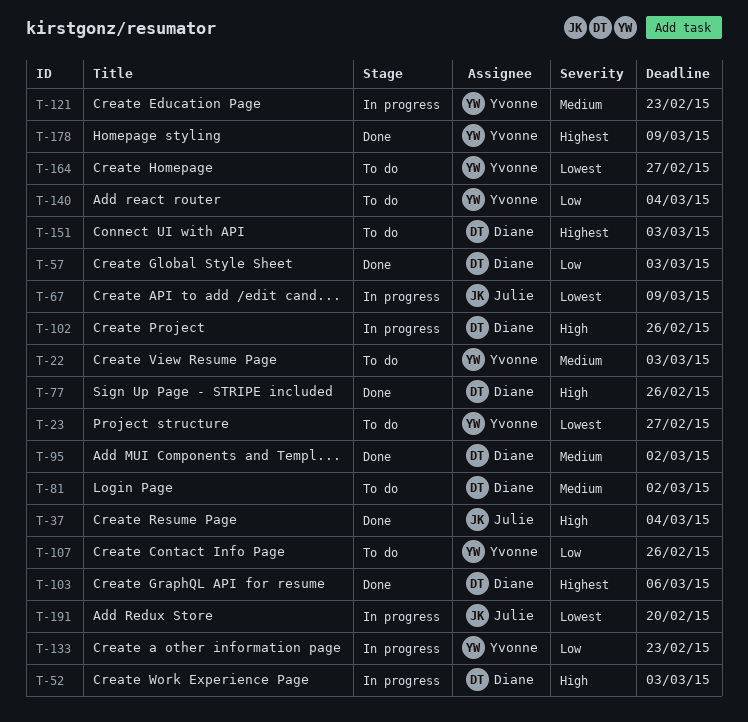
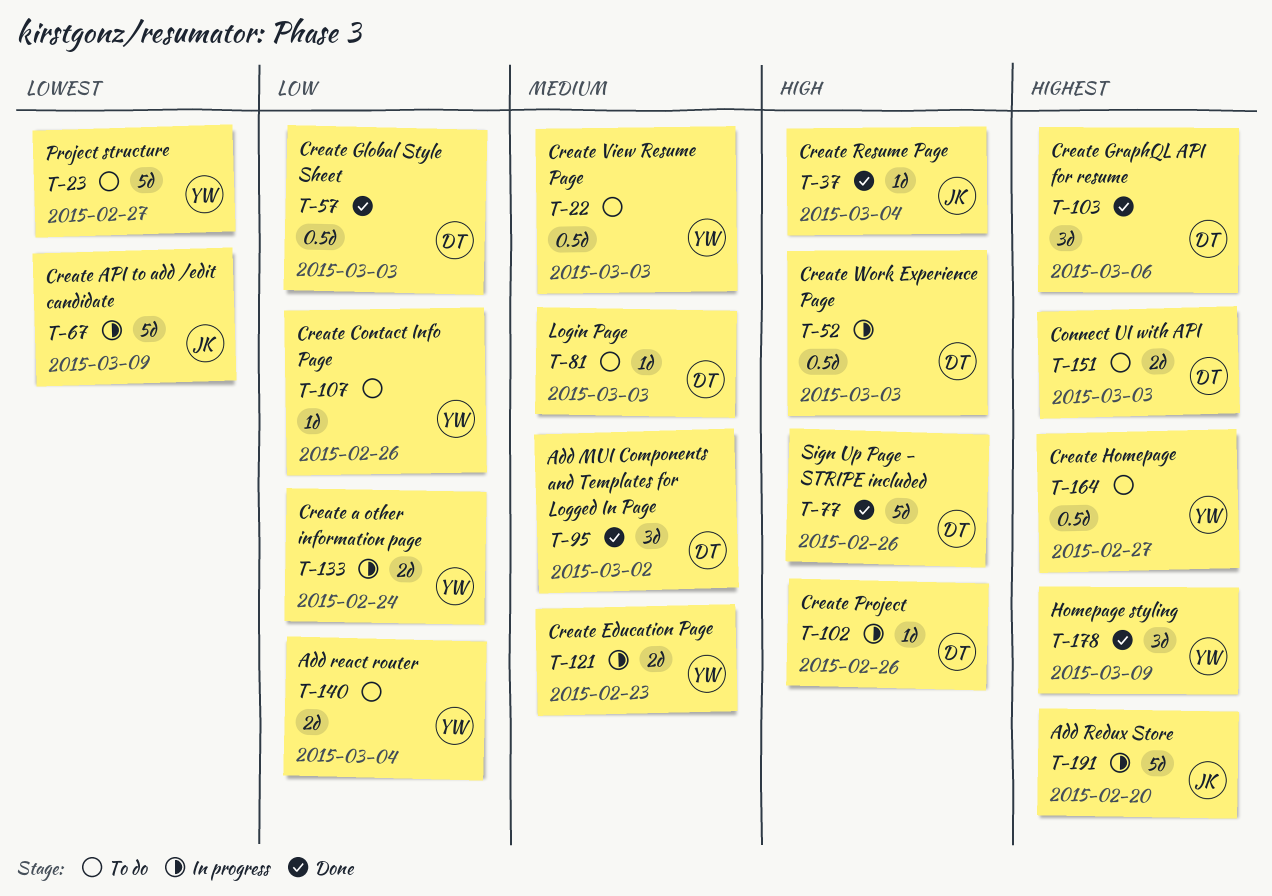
T-81, due: Mar 2 -> Mar 3
T-133, due: Feb 23 -> Feb 24
T-164, priority: Lowest -> Highest
T-191, priority: Lowest -> Highest

